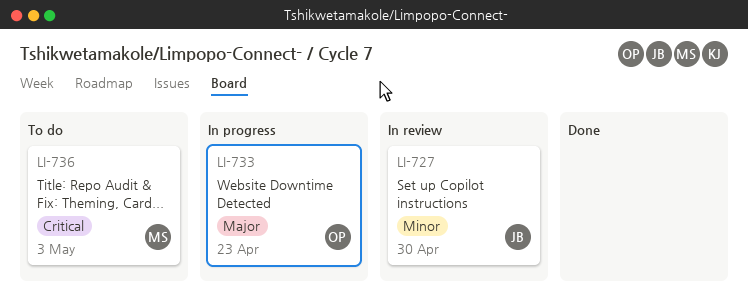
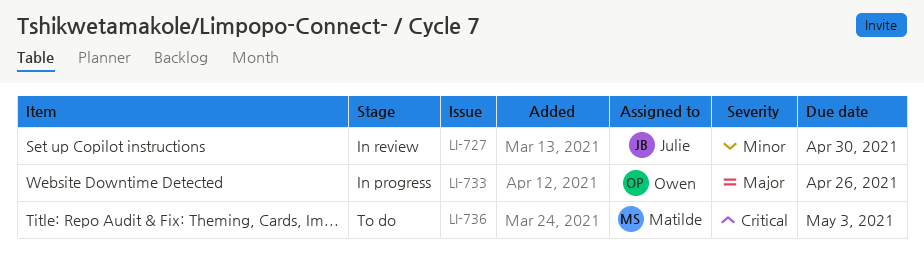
LI-733, due: Apr 23 -> Apr 26

